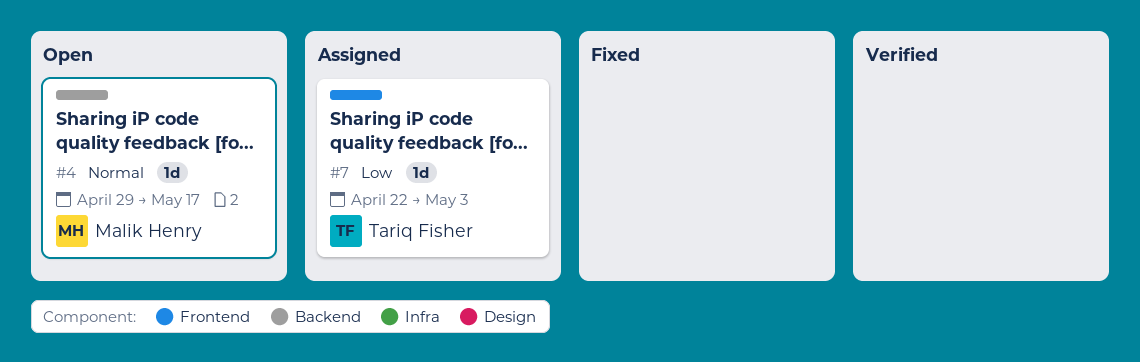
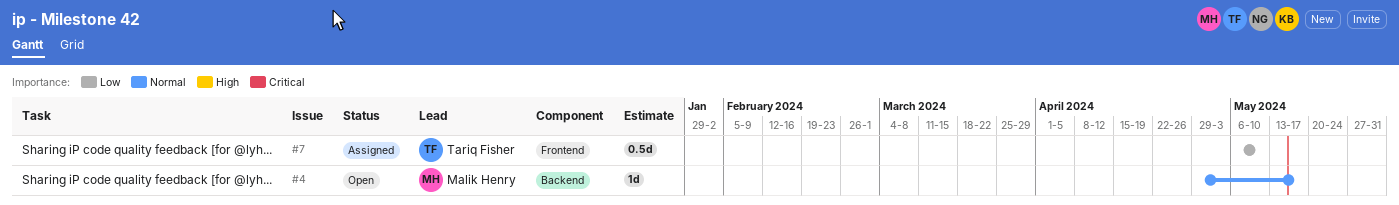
#7, estimate: 1d -> 0.5d
#7, start: Apr 22 -> May 6
#7, due: May 3 -> May 10

